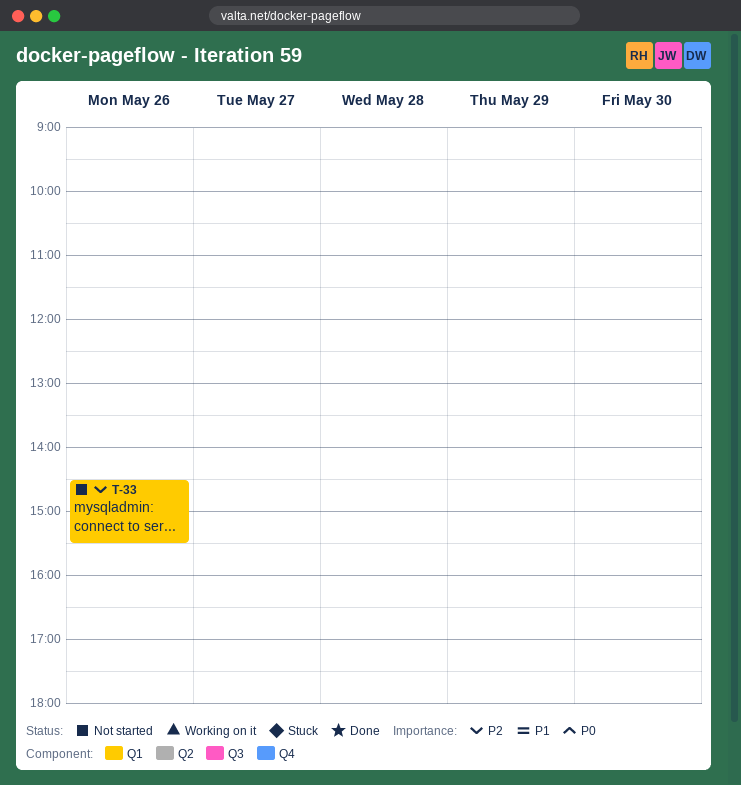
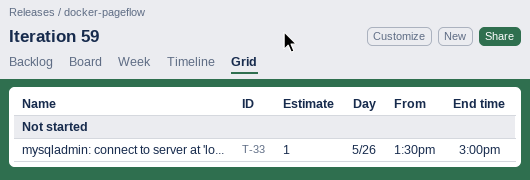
T-33, begins: 14:30 -> 13:30
T-33, ends: 15:30 -> 15:00

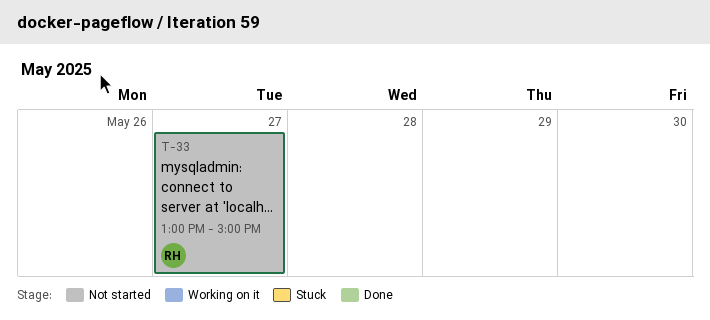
T-33, day: May 26 -> May 27
T-33, begins: 13:30 -> 13:00

